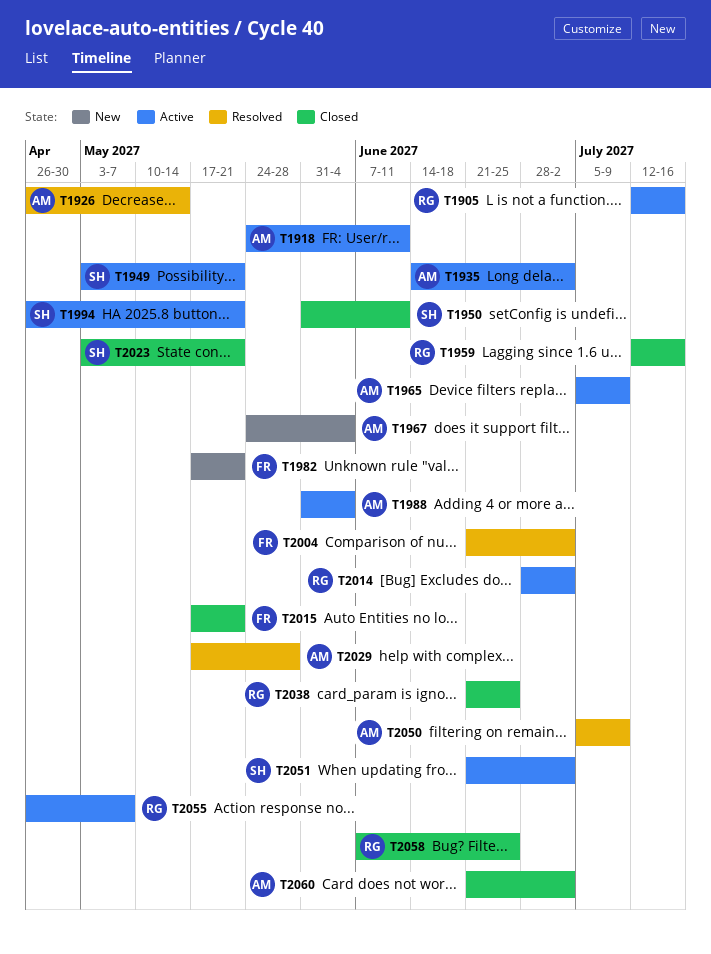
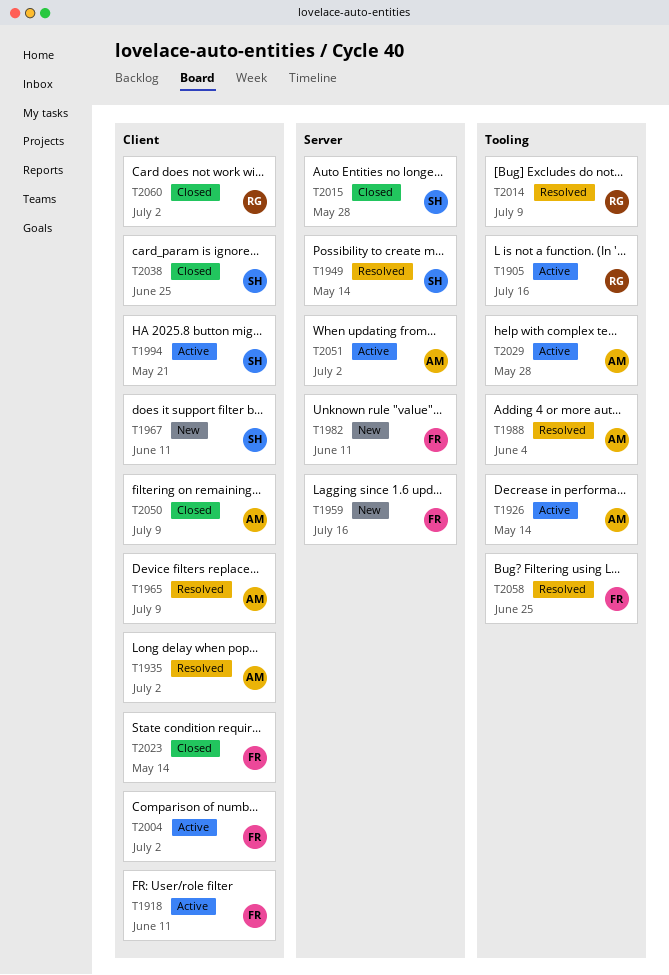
T1918, owner: AM -> FR
T1926, status: Resolved -> Active
T1935, status: Active -> Resolved
T1949, status: Active -> Resolved
T1949, due: May 21 -> May 14
T1950: present -> none
T1959, status: Closed -> New
T1959, owner: RG -> FR
T1965, status: Active -> Resolved
T1967, owner: AM -> SH
T1967, due: Jun 4 -> Jun 11
T1982, due: May 21 -> Jun 11
T1988, status: Active -> Resolved
T2004, status: Resolved -> Active
T2014, status: Active -> Resolved
T2014, due: Jul 2 -> Jul 9
T2015, owner: FR -> SH
T2015, due: May 21 -> May 28
T2023, owner: SH -> FR
T2023, due: May 21 -> May 14
T2029, status: Resolved -> Active
T2038, owner: RG -> SH
T2050, status: Resolved -> Closed
T2051, owner: SH -> AM
T2055: present -> none
T2058, status: Closed -> Resolved
T2058, owner: RG -> FR
T2060, owner: AM -> RG

